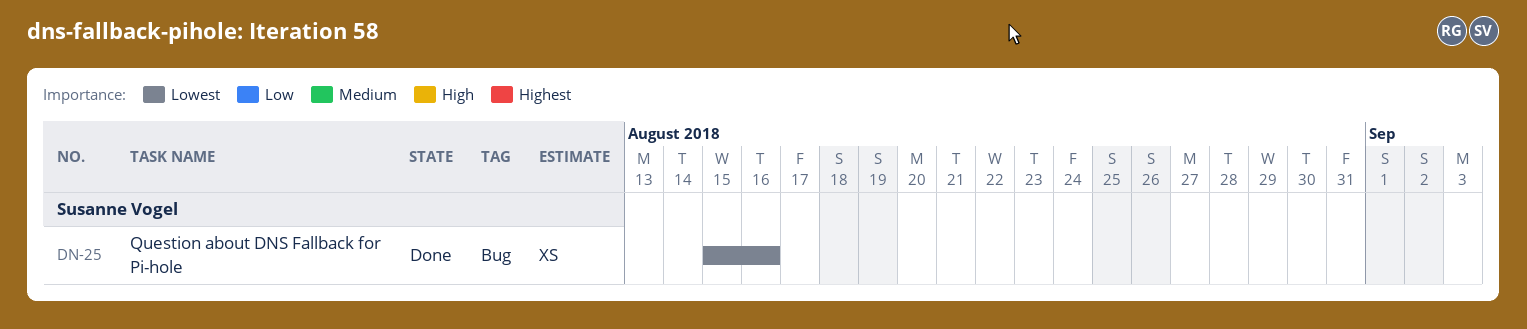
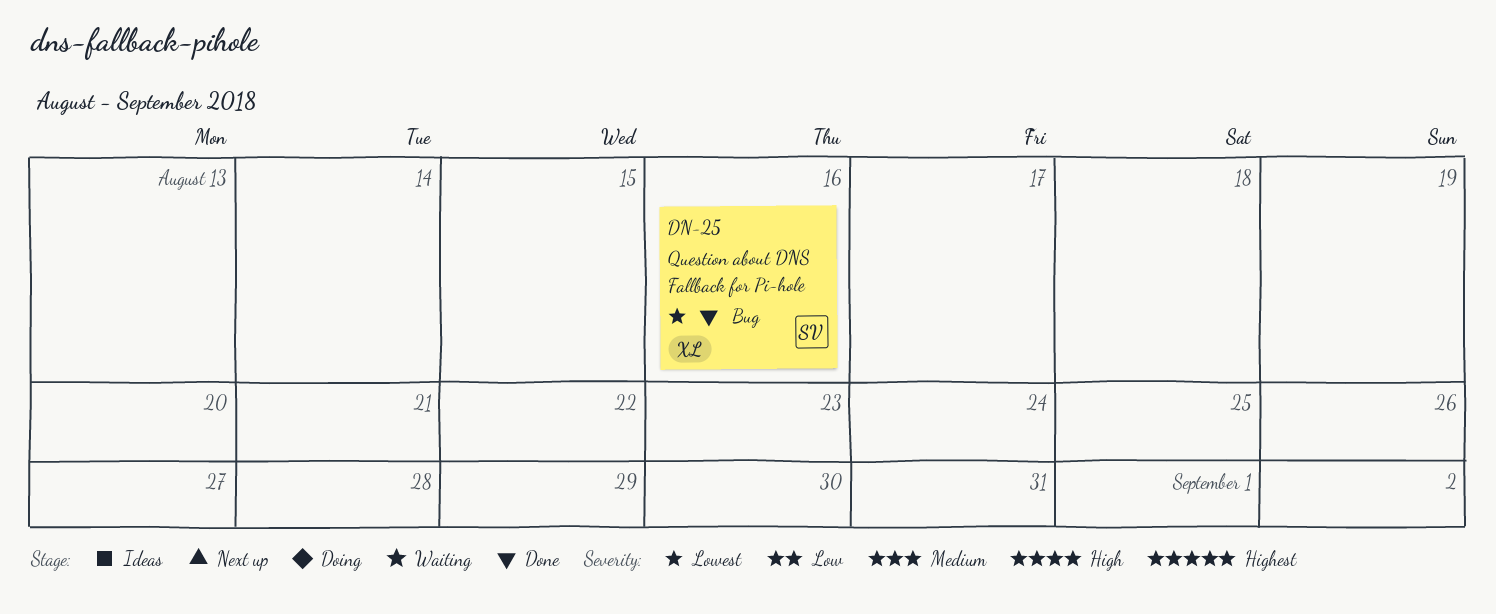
DN-25, estimate: XS -> XL

